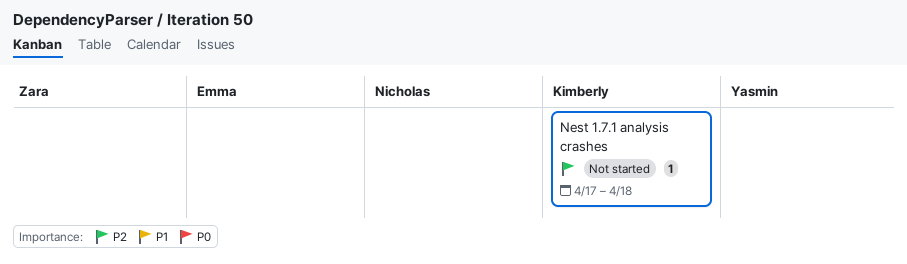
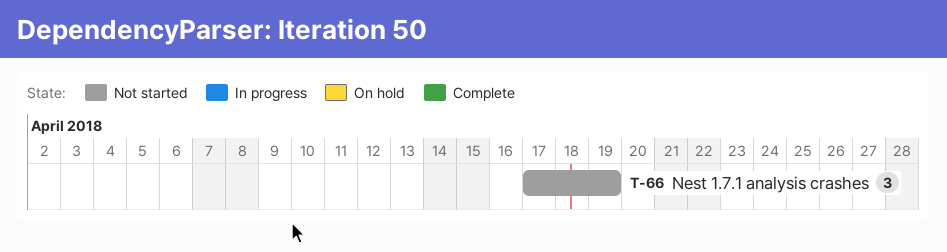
Nest 1.7.1 analysis crashes, estimate: 1 -> 3
Nest 1.7.1 analysis crashes, due: Apr 18 -> Apr 19

